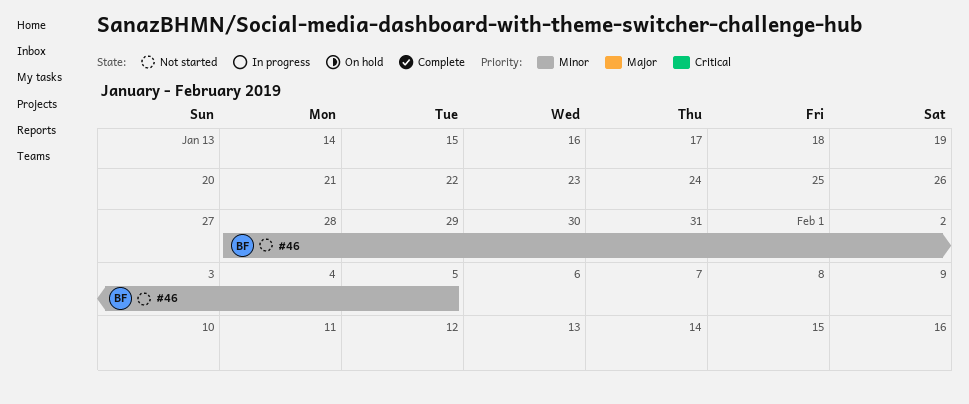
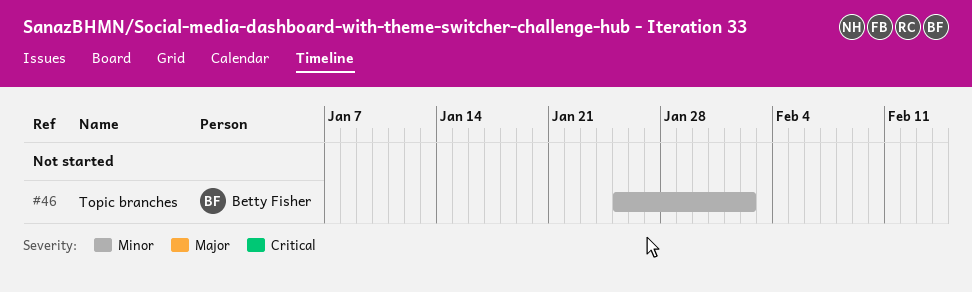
#46, start: Jan 28 -> Jan 25
#46, due: Feb 5 -> Feb 2

